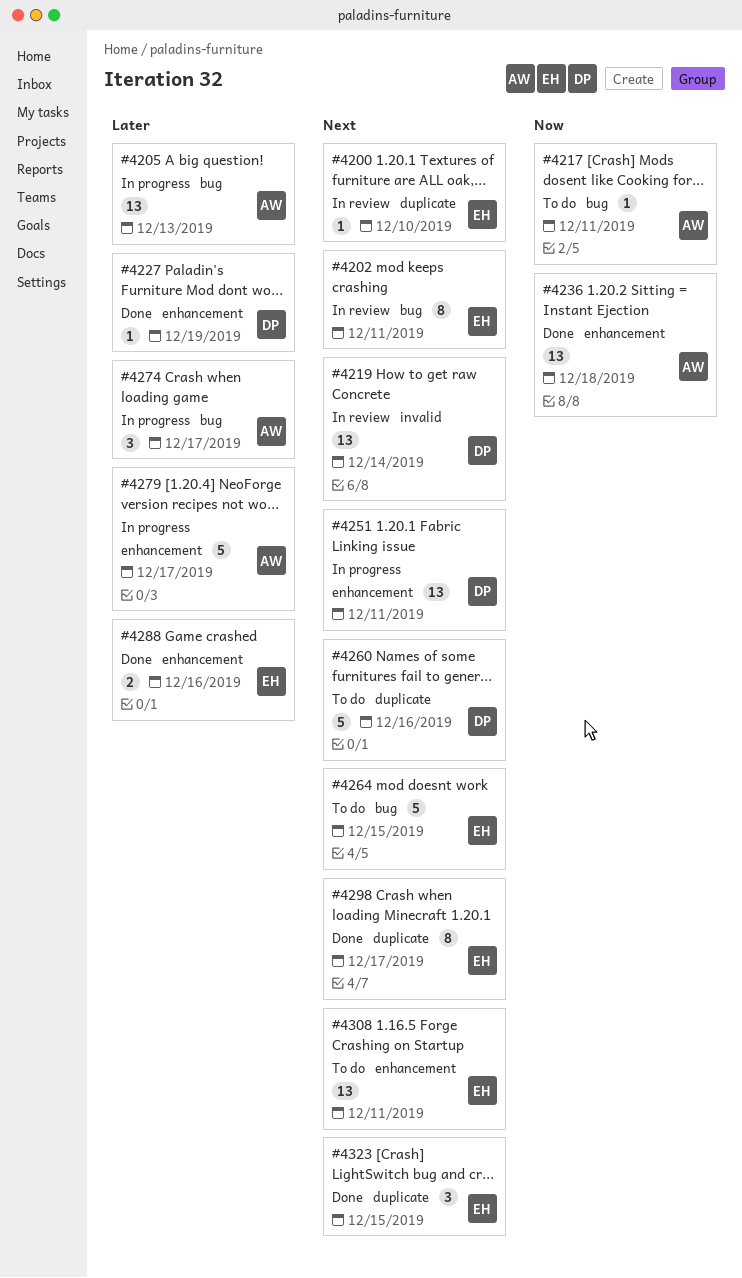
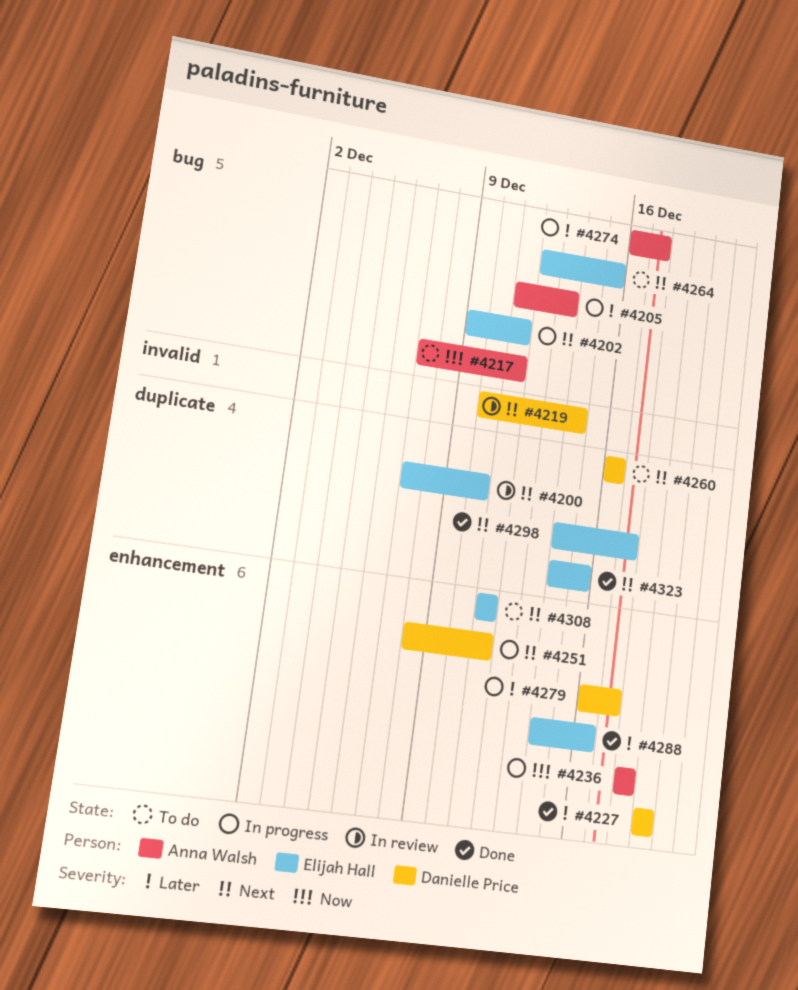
#4202, status: In review -> In progress
#4236, status: Done -> In progress
#4279, owner: Anna Walsh -> Danielle Price

